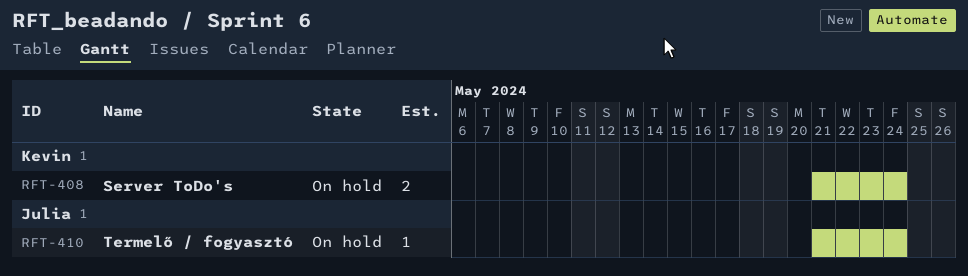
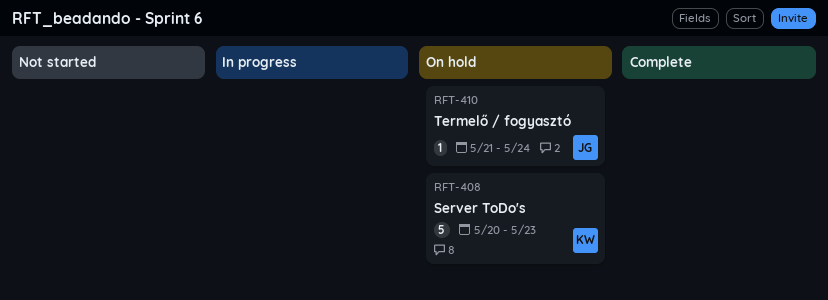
RFT-408, estimate: 2 -> 5
RFT-408, start: May 21 -> May 20
RFT-408, due: May 24 -> May 23

